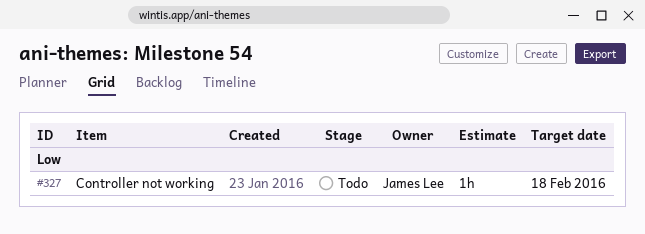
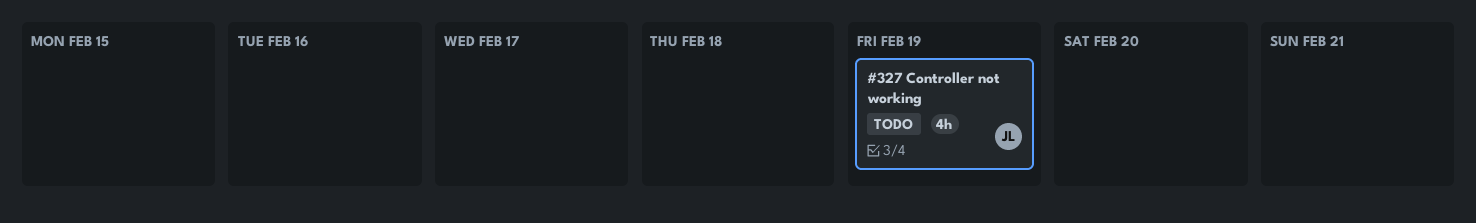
#327, estimate: 1h -> 4h
#327, due: Feb 18 -> Feb 19

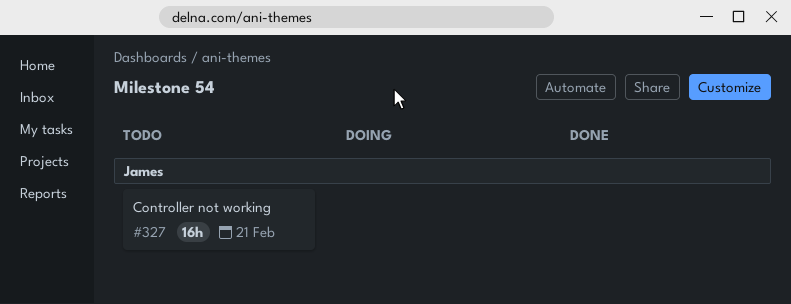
#327, estimate: 4h -> 16h
#327, due: Feb 19 -> Feb 21

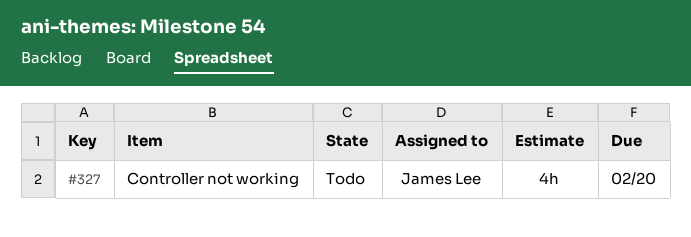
#327, estimate: 16h -> 4h
#327, due: Feb 21 -> Feb 20

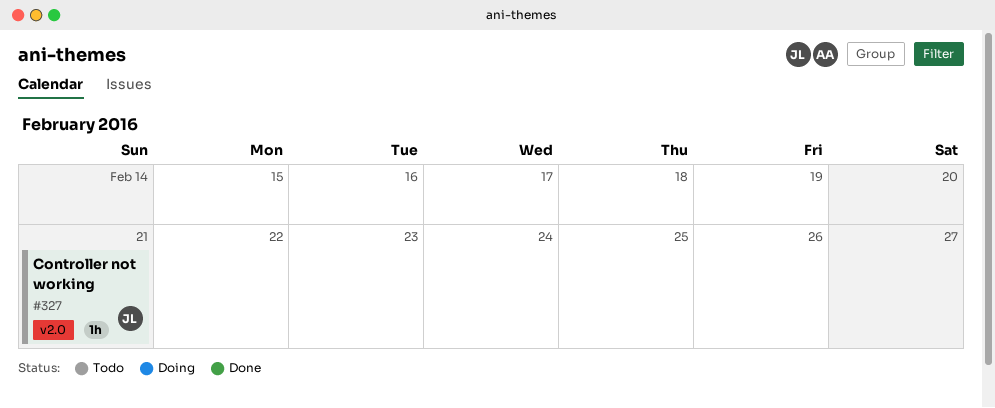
#327, estimate: 4h -> 1h
#327, due: Feb 20 -> Feb 21

